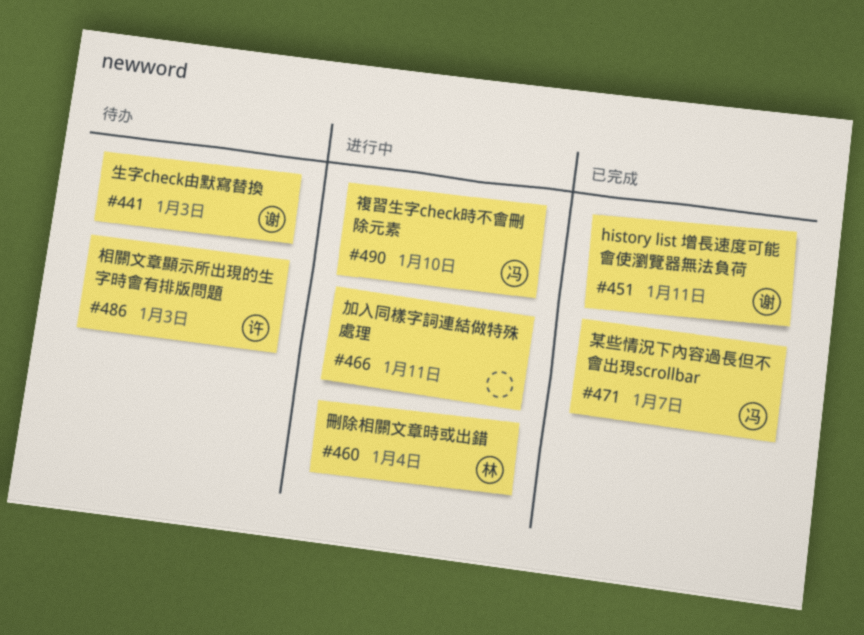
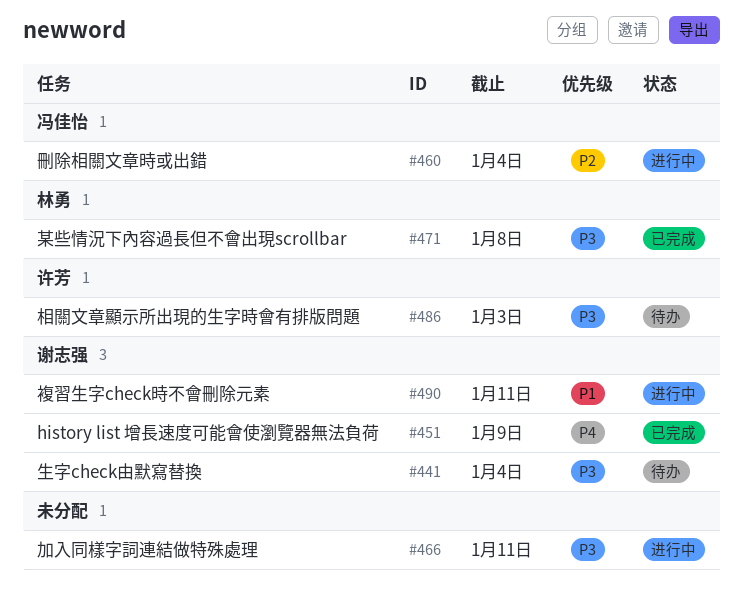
#441, due: Jan 3 -> Jan 4
#451, due: Jan 11 -> Jan 9
#460, owner: 林勇 -> 冯佳怡
#471, owner: 冯佳怡 -> 林勇
#471, due: Jan 7 -> Jan 8
#490, owner: 冯佳怡 -> 谢志强
#490, due: Jan 10 -> Jan 11

